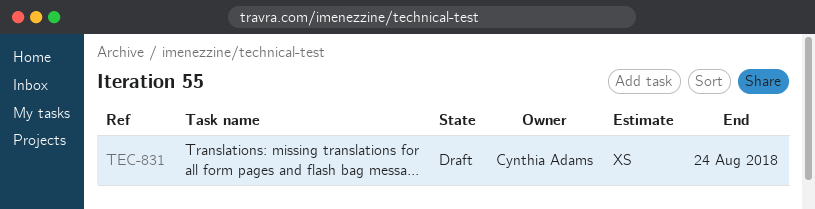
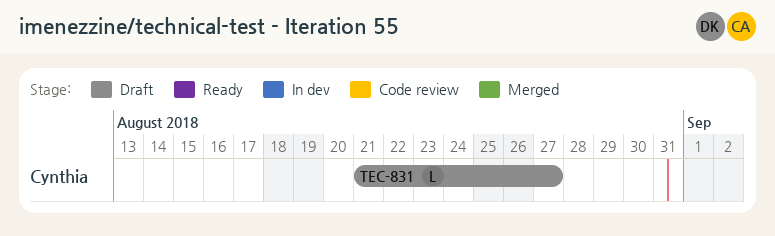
TEC-831, estimate: XS -> L
TEC-831, due: Aug 24 -> Aug 27

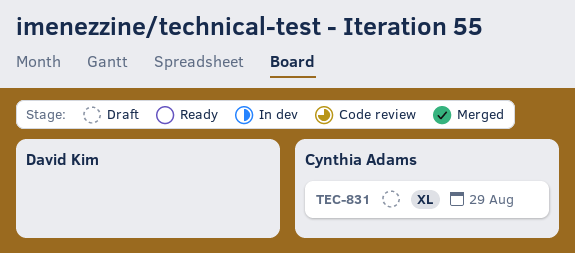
TEC-831, estimate: L -> XL
TEC-831, due: Aug 27 -> Aug 29

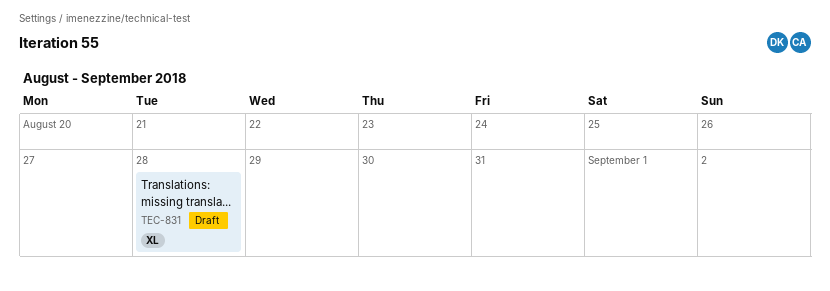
TEC-831, due: Aug 29 -> Aug 28

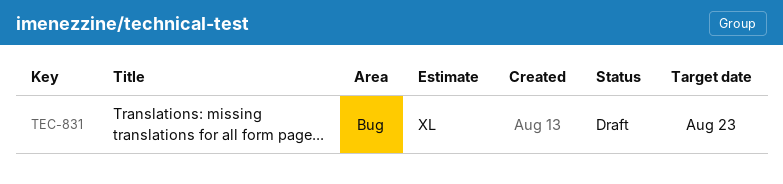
TEC-831, due: Aug 28 -> Aug 23

